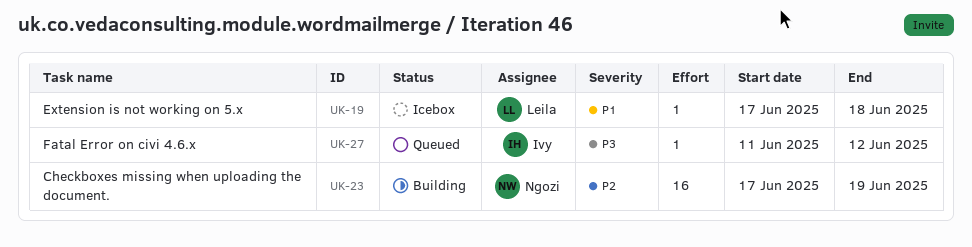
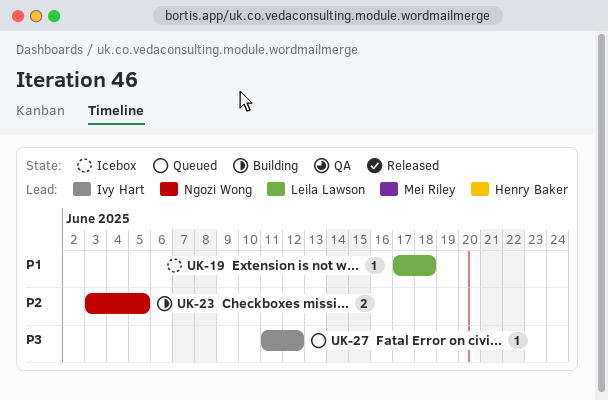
UK-23, estimate: 16 -> 2
UK-23, start: Jun 17 -> Jun 3
UK-23, due: Jun 19 -> Jun 5

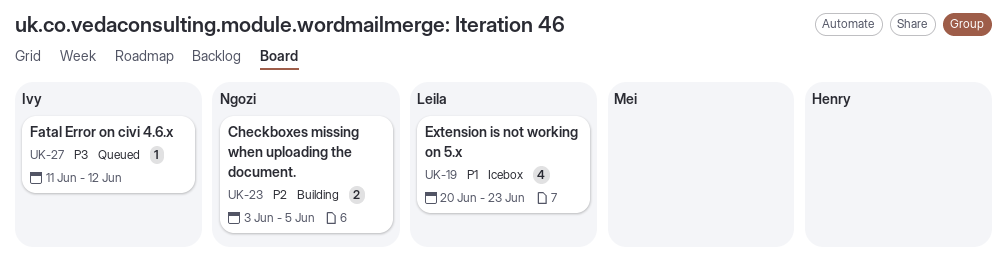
UK-19, estimate: 1 -> 4
UK-19, start: Jun 17 -> Jun 20
UK-19, due: Jun 18 -> Jun 23

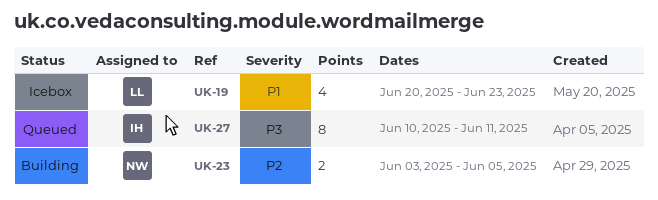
UK-27, estimate: 1 -> 8
UK-27, start: Jun 11 -> Jun 10
UK-27, due: Jun 12 -> Jun 11

